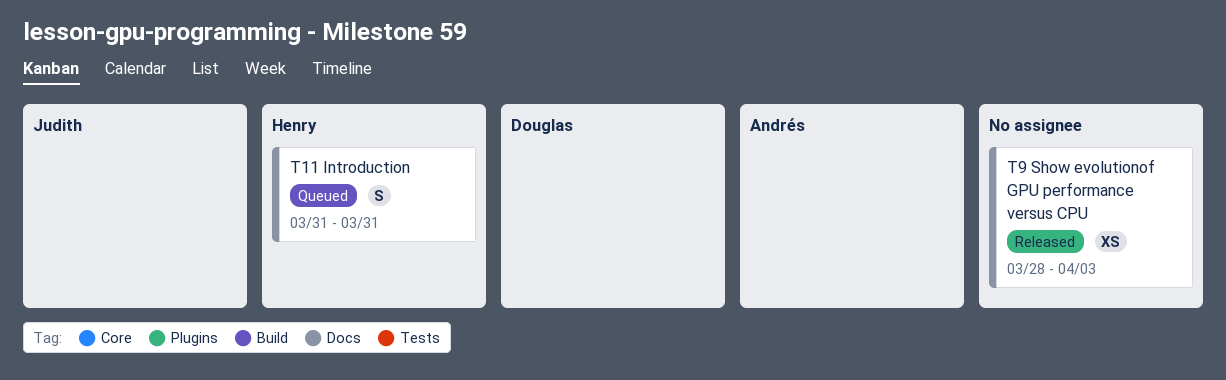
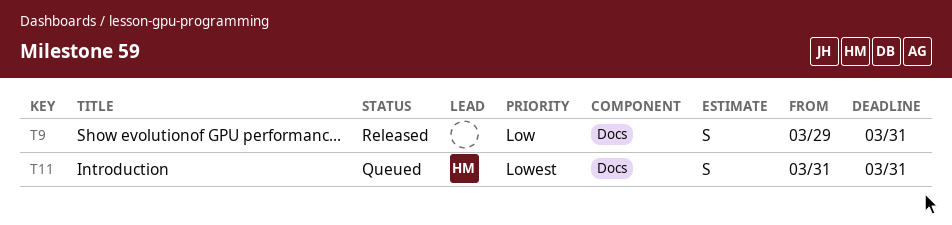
T9, estimate: XS -> S
T9, start: Mar 28 -> Mar 29
T9, due: Apr 3 -> Mar 31

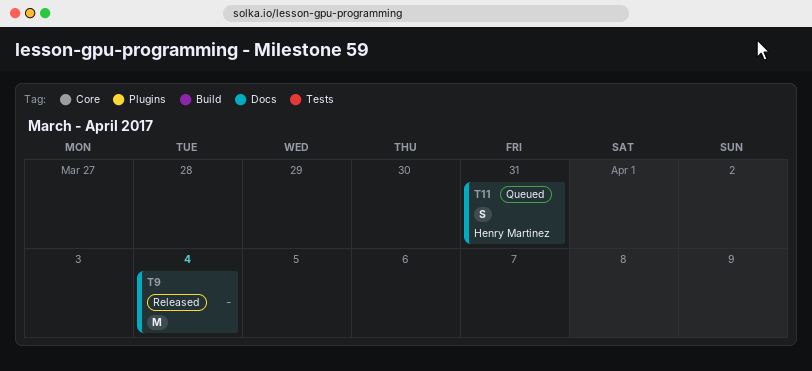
T9, estimate: S -> M
T9, due: Mar 31 -> Apr 4

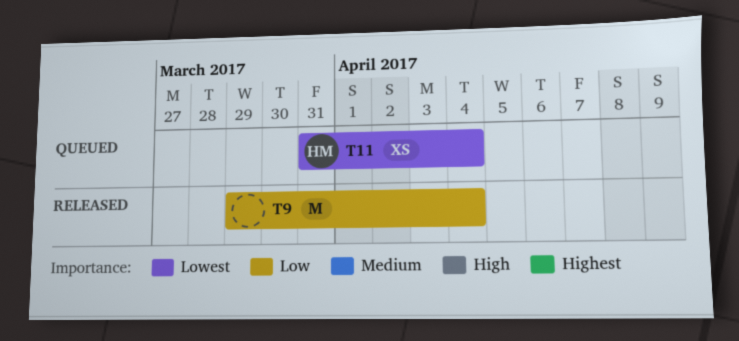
T11, estimate: S -> XS
T11, due: Mar 31 -> Apr 4

